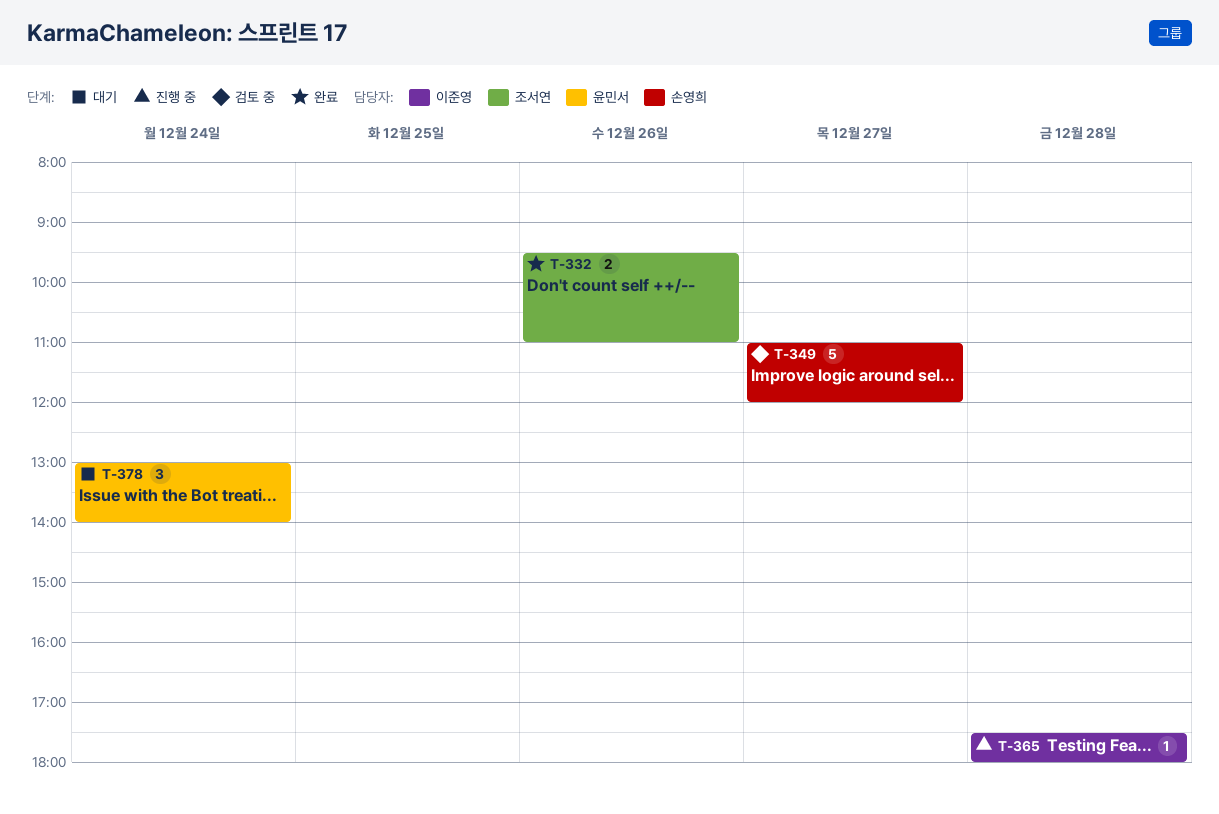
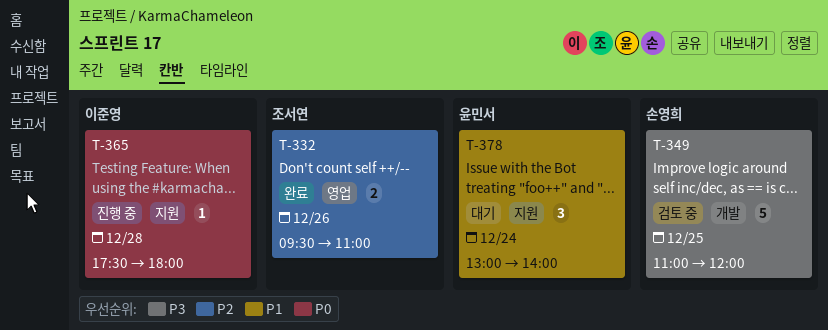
T-349, day: Dec 27 -> Dec 25

